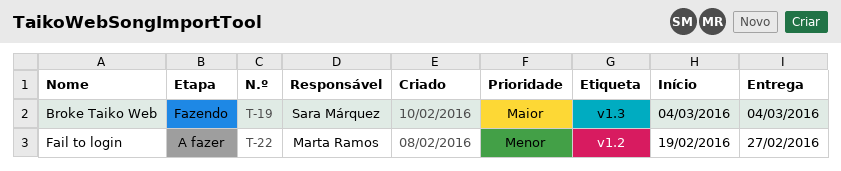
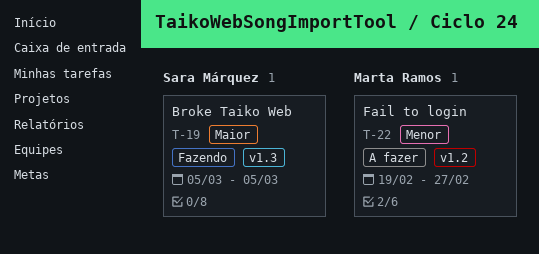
T-19, start: Mar 4 -> Mar 5
T-19, due: Mar 4 -> Mar 5

